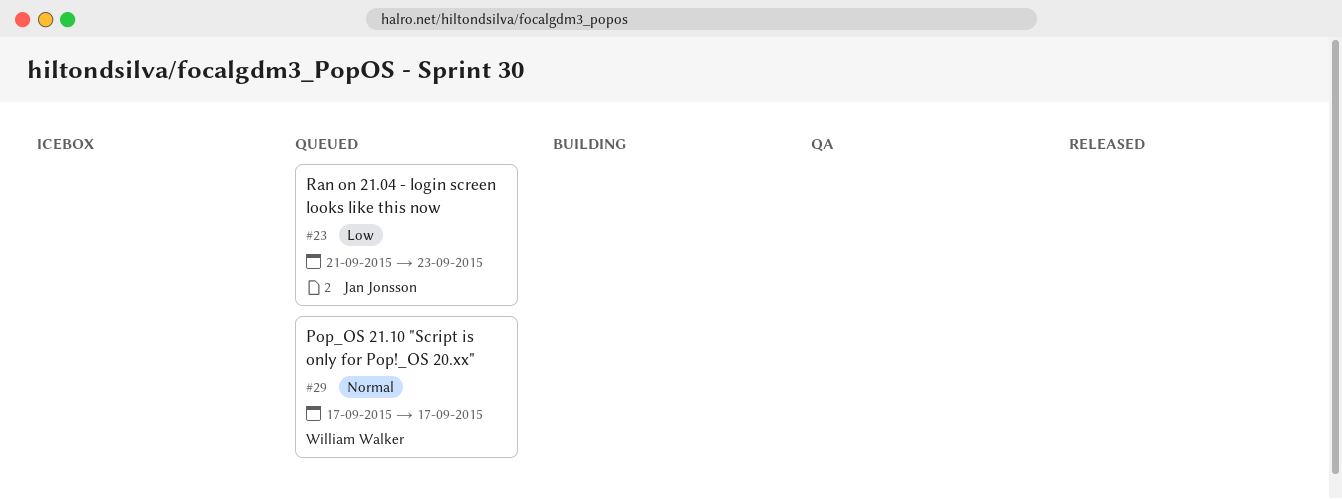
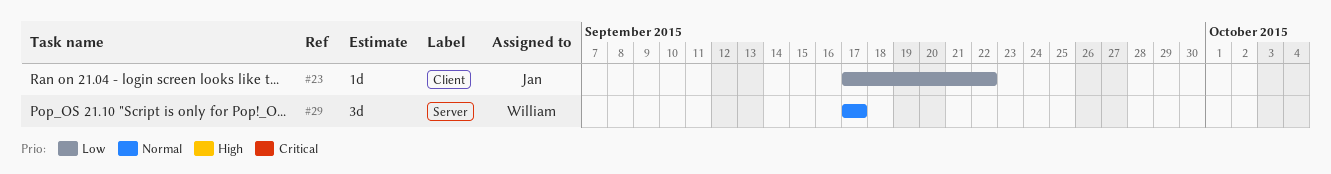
#23, start: Sep 21 -> Sep 17
#23, due: Sep 23 -> Sep 22

